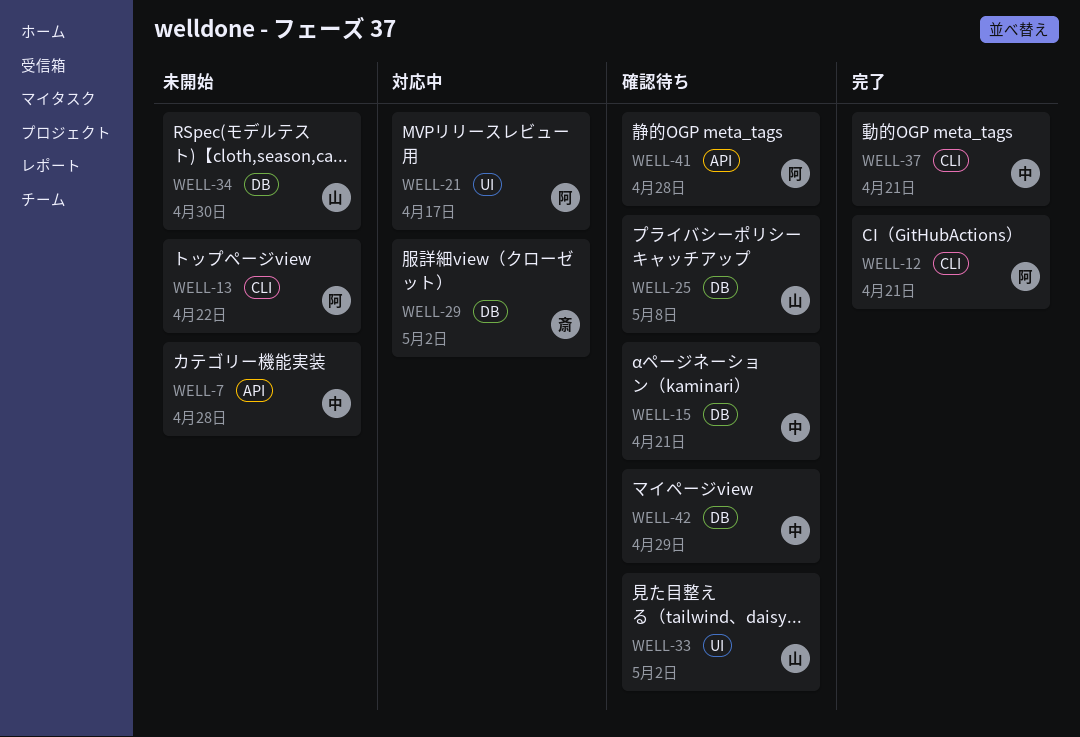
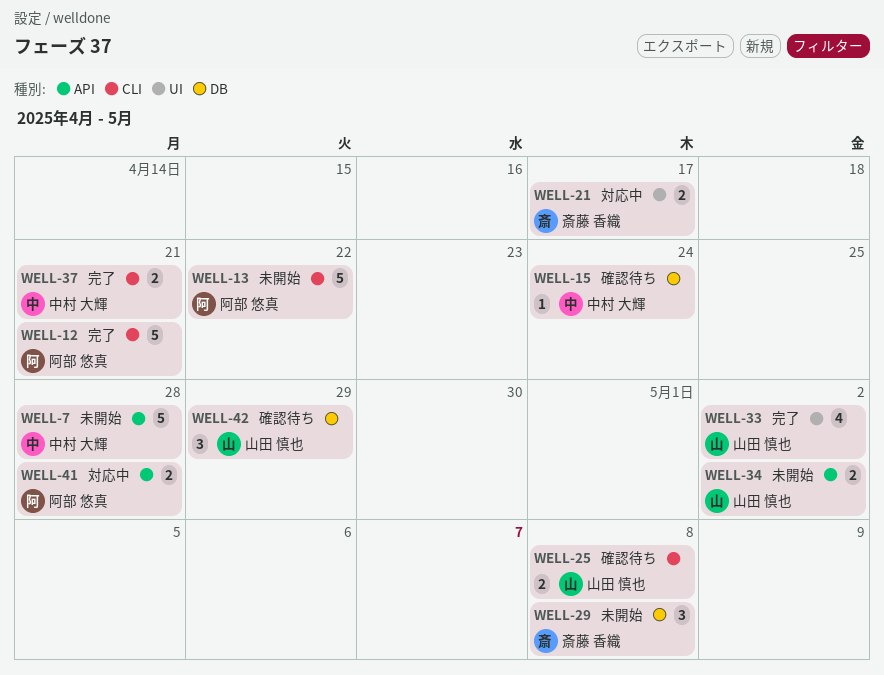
WELL-15, due: Apr 21 -> Apr 24
WELL-21, owner: 阿部 悠真 -> 斎藤 香織
WELL-25, label: DB -> CLI
WELL-29, status: 対応中 -> 未開始
WELL-29, due: May 2 -> May 8
WELL-33, status: 確認待ち -> 完了
WELL-34, label: DB -> API
WELL-34, due: Apr 30 -> May 2
WELL-41, status: 確認待ち -> 対応中
WELL-42, owner: 中村 大輝 -> 山田 慎也

